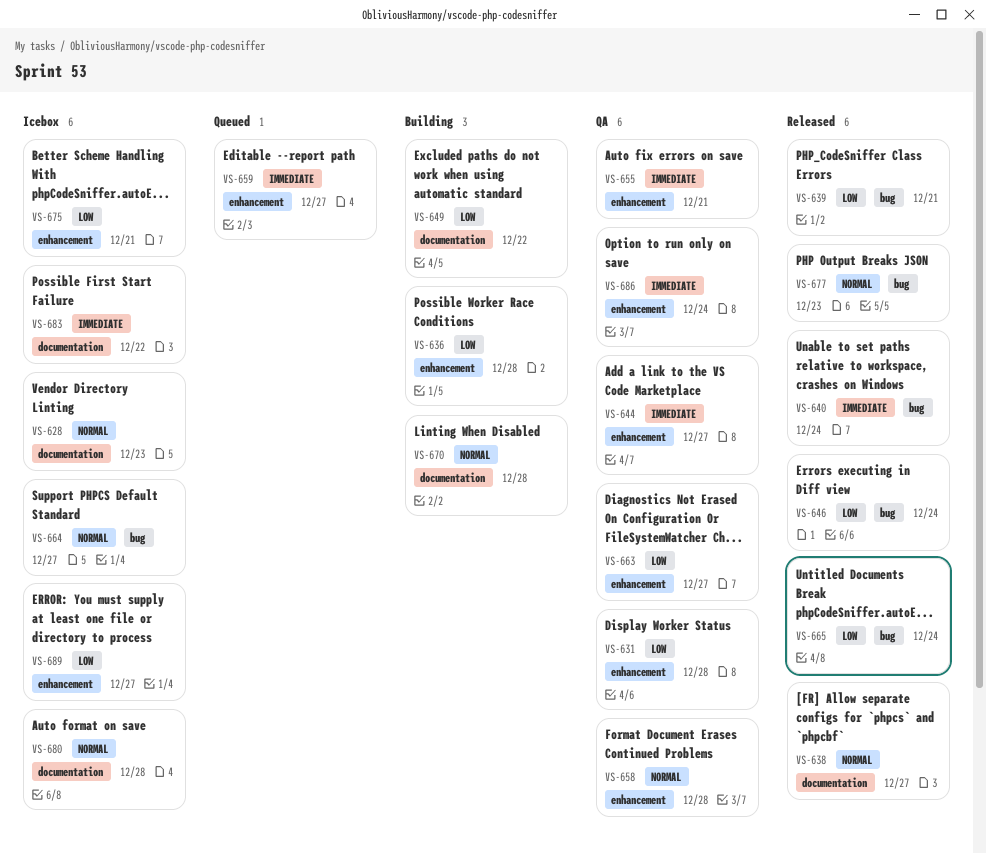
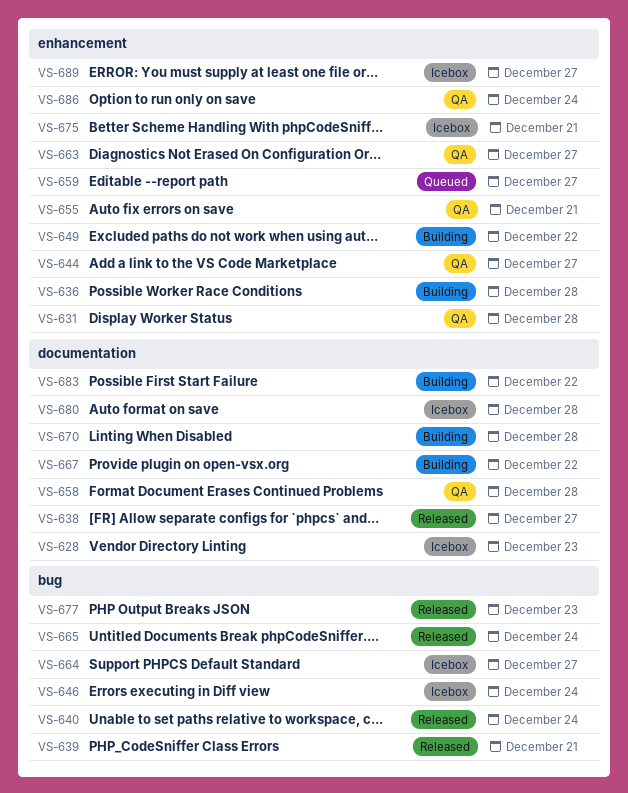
VS-646, status: Released -> Icebox
VS-649, label: documentation -> enhancement
VS-658, label: enhancement -> documentation
VS-667: none -> present
VS-683, status: Icebox -> Building

